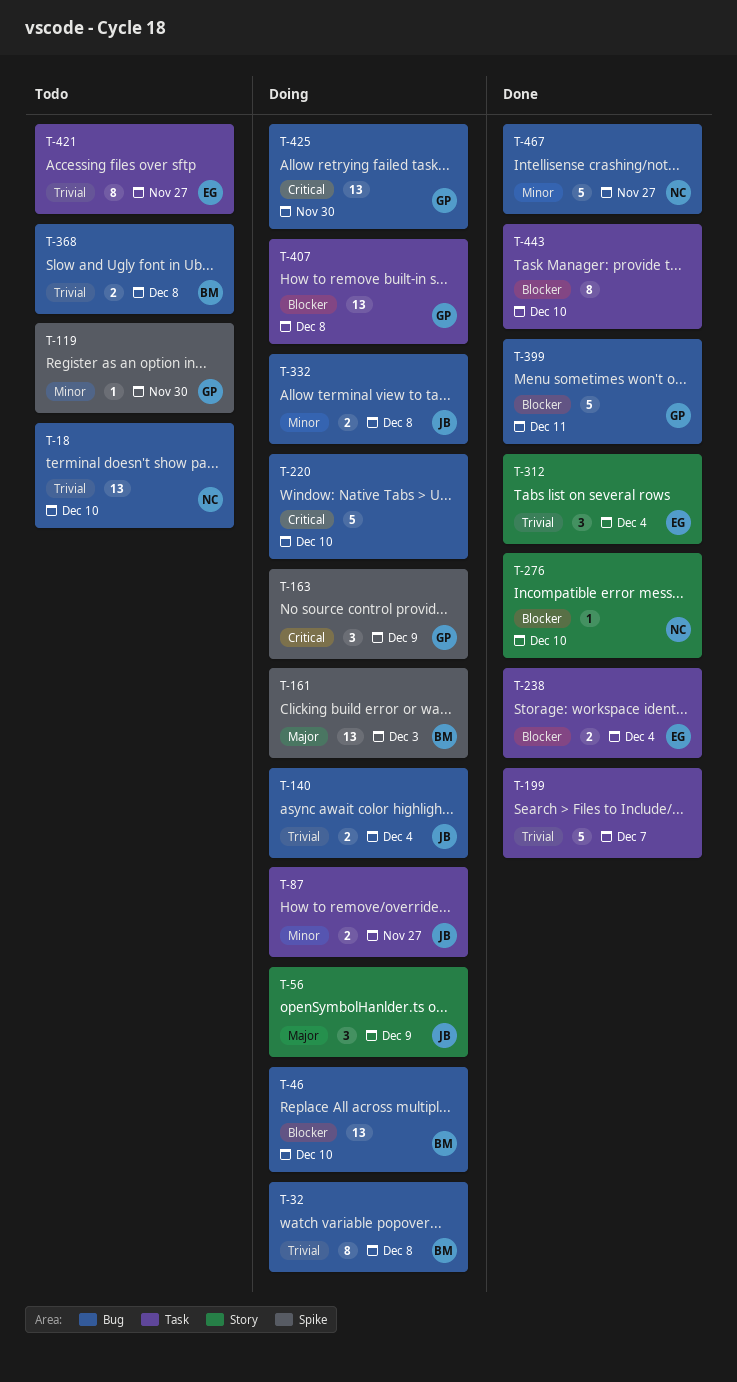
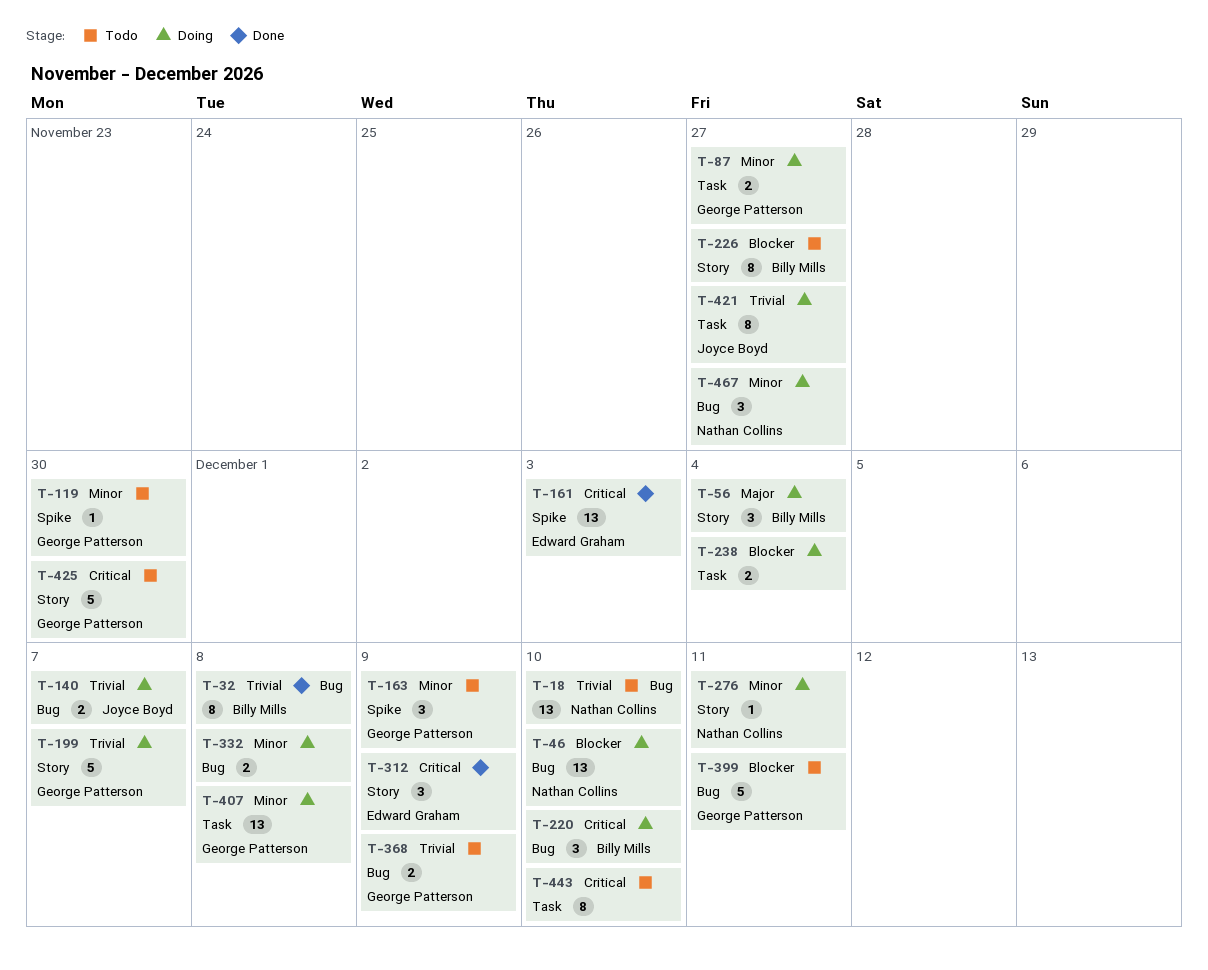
T-32, status: Doing -> Done
T-46, owner: Billy Mills -> Nathan Collins
T-56, owner: Joyce Boyd -> Billy Mills
T-56, due: Dec 9 -> Dec 4
T-87, owner: Joyce Boyd -> George Patterson
T-140, due: Dec 4 -> Dec 7
T-161, status: Doing -> Done
T-161, owner: Billy Mills -> Edward Graham
T-161, priority: Major -> Critical
T-163, status: Doing -> Todo
T-163, priority: Critical -> Minor
T-199, status: Done -> Doing
T-199, owner: none -> George Patterson
T-199, label: Task -> Story
T-220, owner: none -> Billy Mills
T-220, estimate: 5 -> 3
T-226: none -> present
T-238, status: Done -> Doing
T-238, owner: Edward Graham -> none
T-276, status: Done -> Doing
T-276, priority: Blocker -> Minor
T-276, due: Dec 10 -> Dec 11
T-312, priority: Trivial -> Critical
T-312, due: Dec 4 -> Dec 9
T-332, owner: Joyce Boyd -> none
T-368, owner: Billy Mills -> George Patterson
T-368, due: Dec 8 -> Dec 9
T-399, status: Done -> Todo
T-407, priority: Blocker -> Minor
T-421, status: Todo -> Doing
T-421, owner: Edward Graham -> Joyce Boyd
T-425, status: Doing -> Todo
T-425, label: Bug -> Story
T-425, estimate: 13 -> 5
T-443, status: Done -> Todo
T-443, priority: Blocker -> Critical
T-467, status: Done -> Doing
T-467, estimate: 5 -> 3

